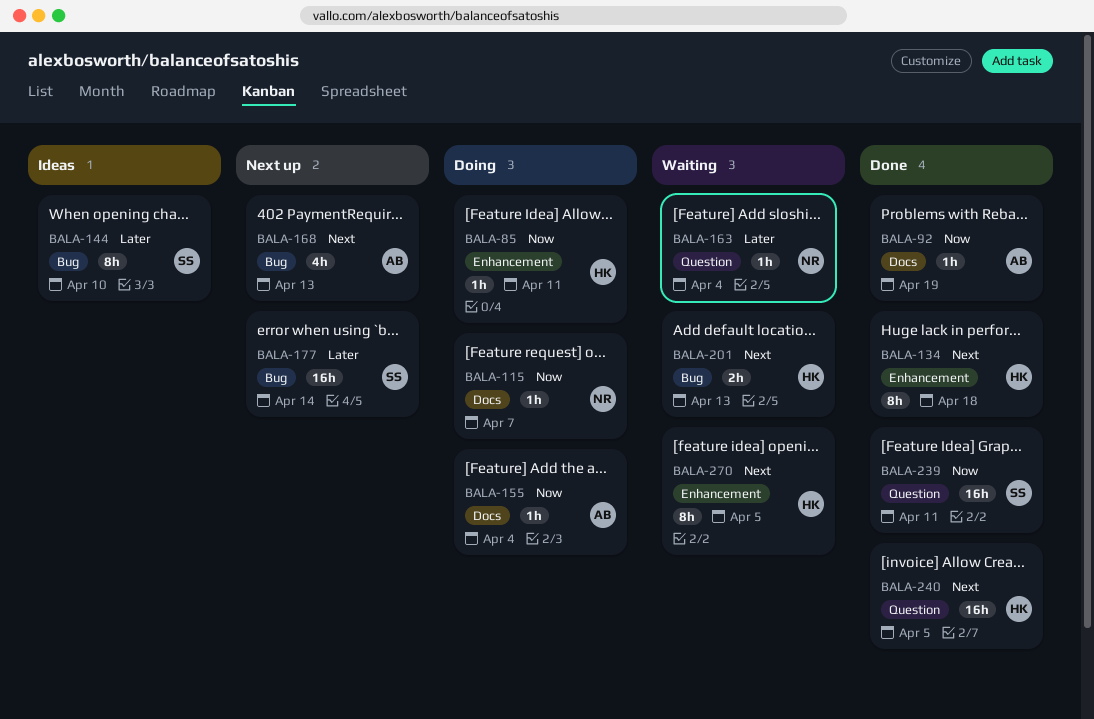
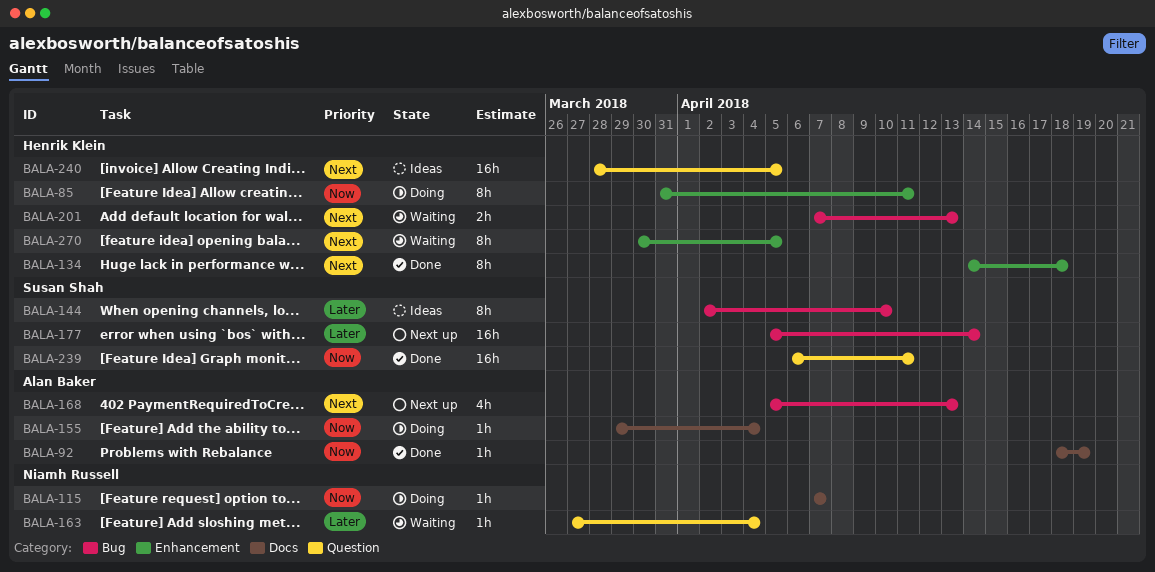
BALA-85, estimate: 1h -> 8h
BALA-240, status: Done -> Ideas

